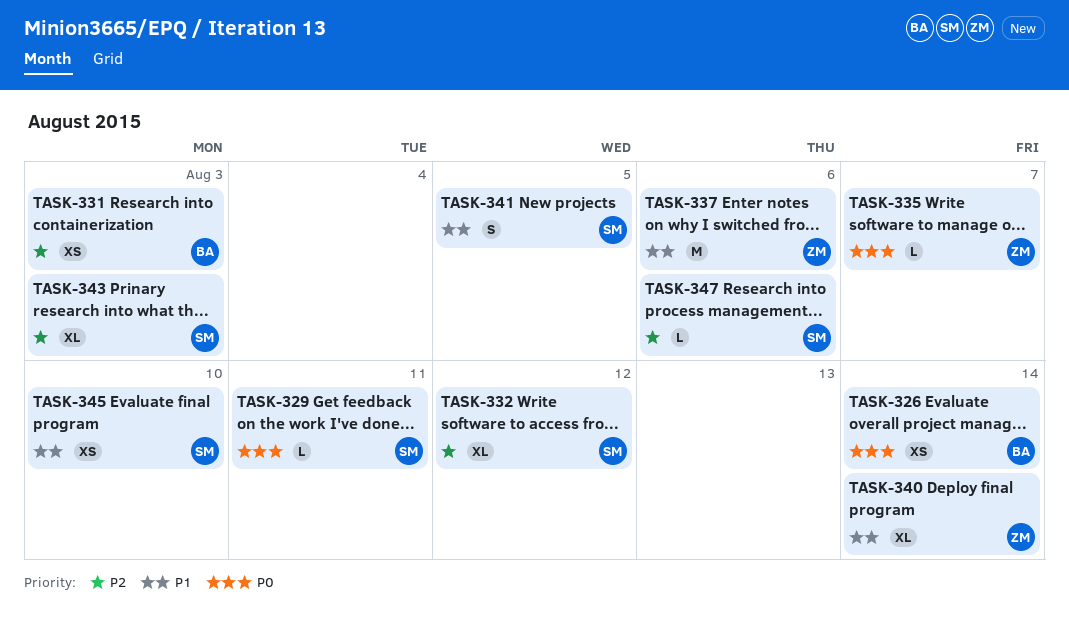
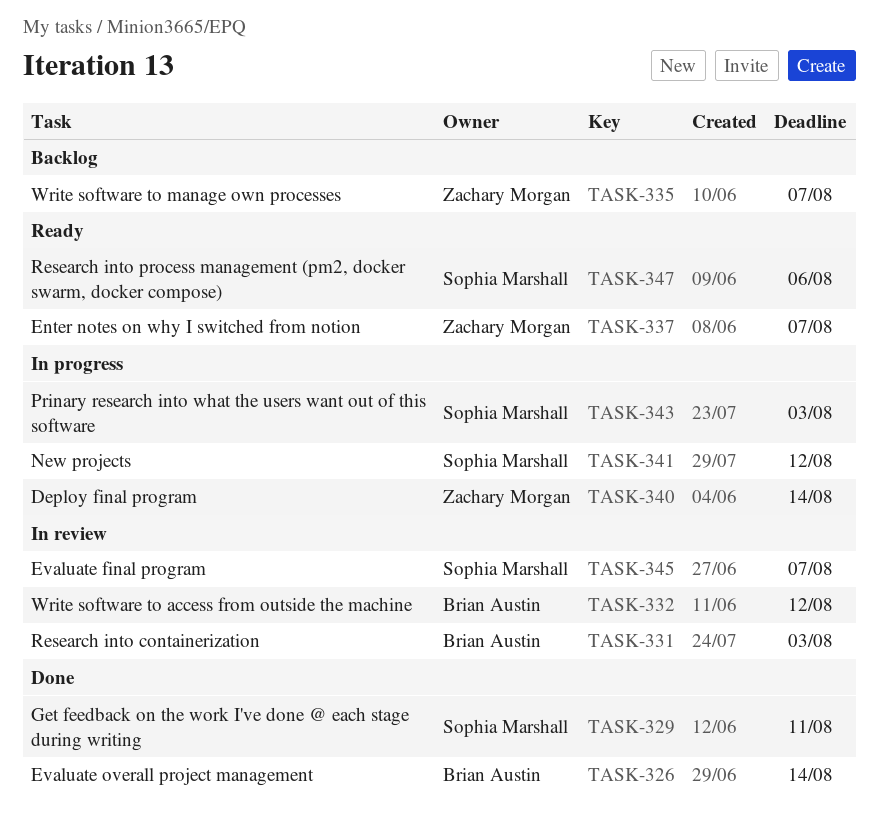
TASK-332, owner: Sophia Marshall -> Brian Austin
TASK-337, due: Aug 6 -> Aug 7
TASK-341, due: Aug 5 -> Aug 12
TASK-345, due: Aug 10 -> Aug 7

